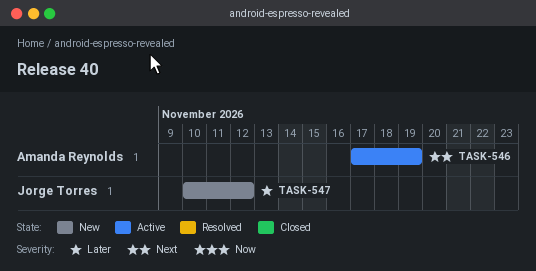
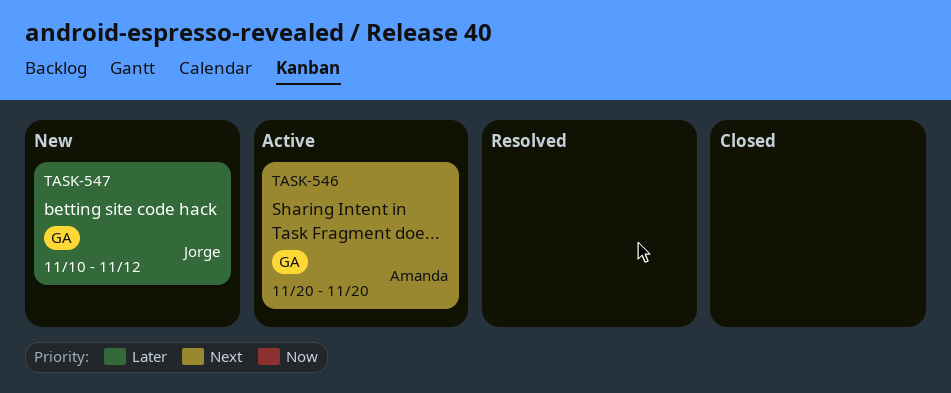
TASK-546, start: Nov 17 -> Nov 20
TASK-546, due: Nov 19 -> Nov 20

